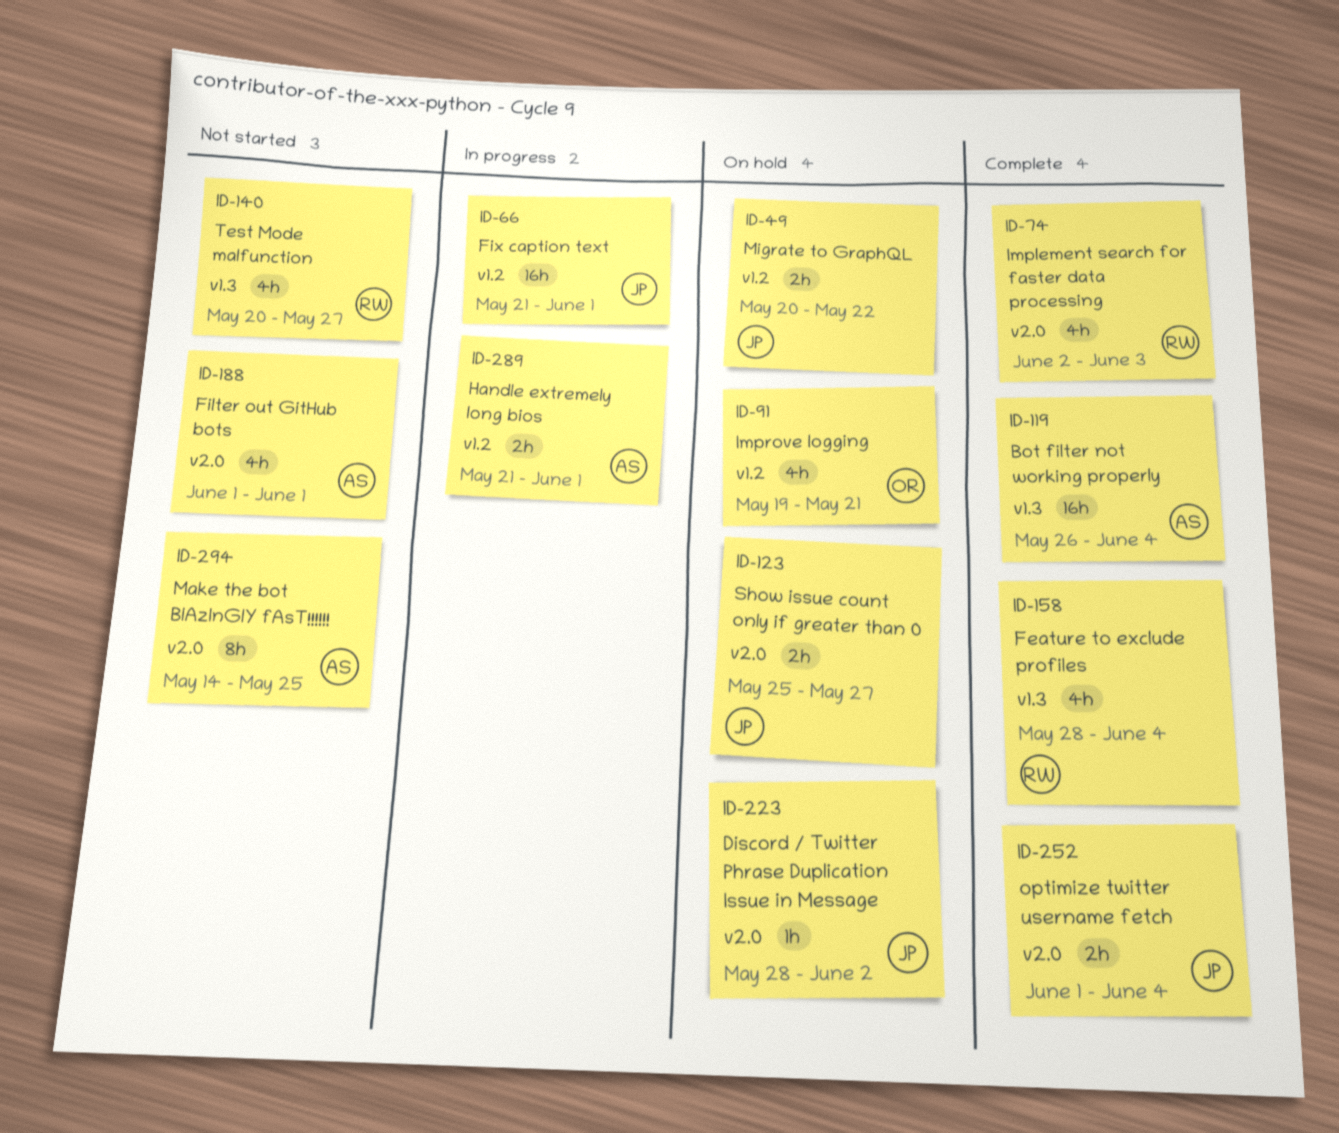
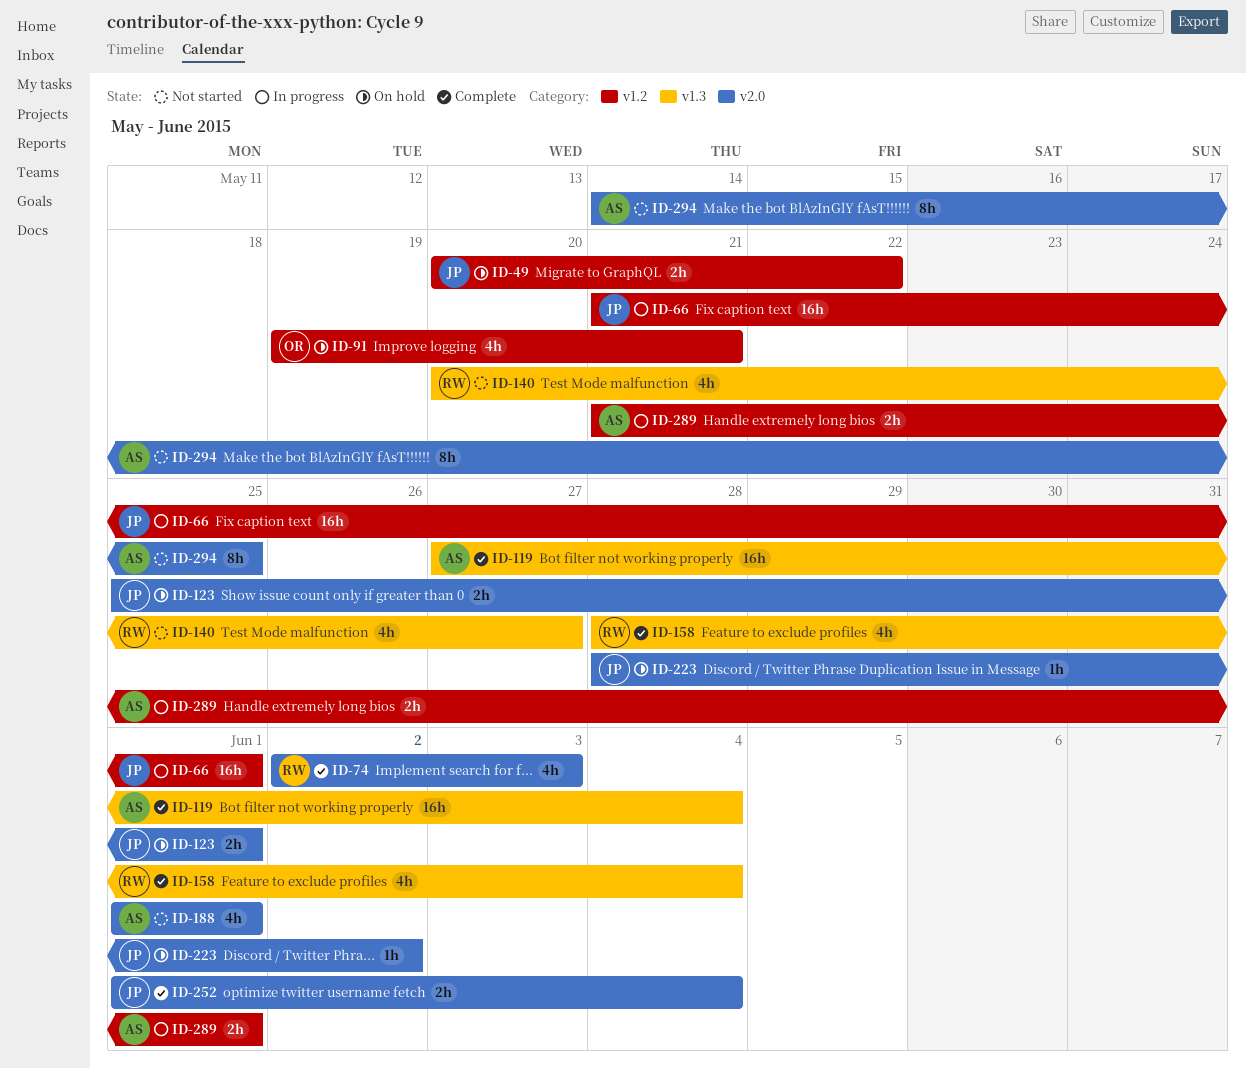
ID-119, start: May 26 -> May 27
ID-123, due: May 27 -> Jun 1

